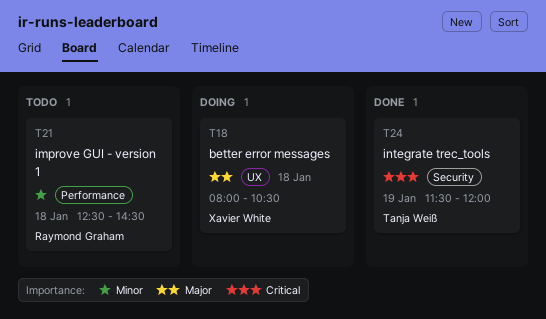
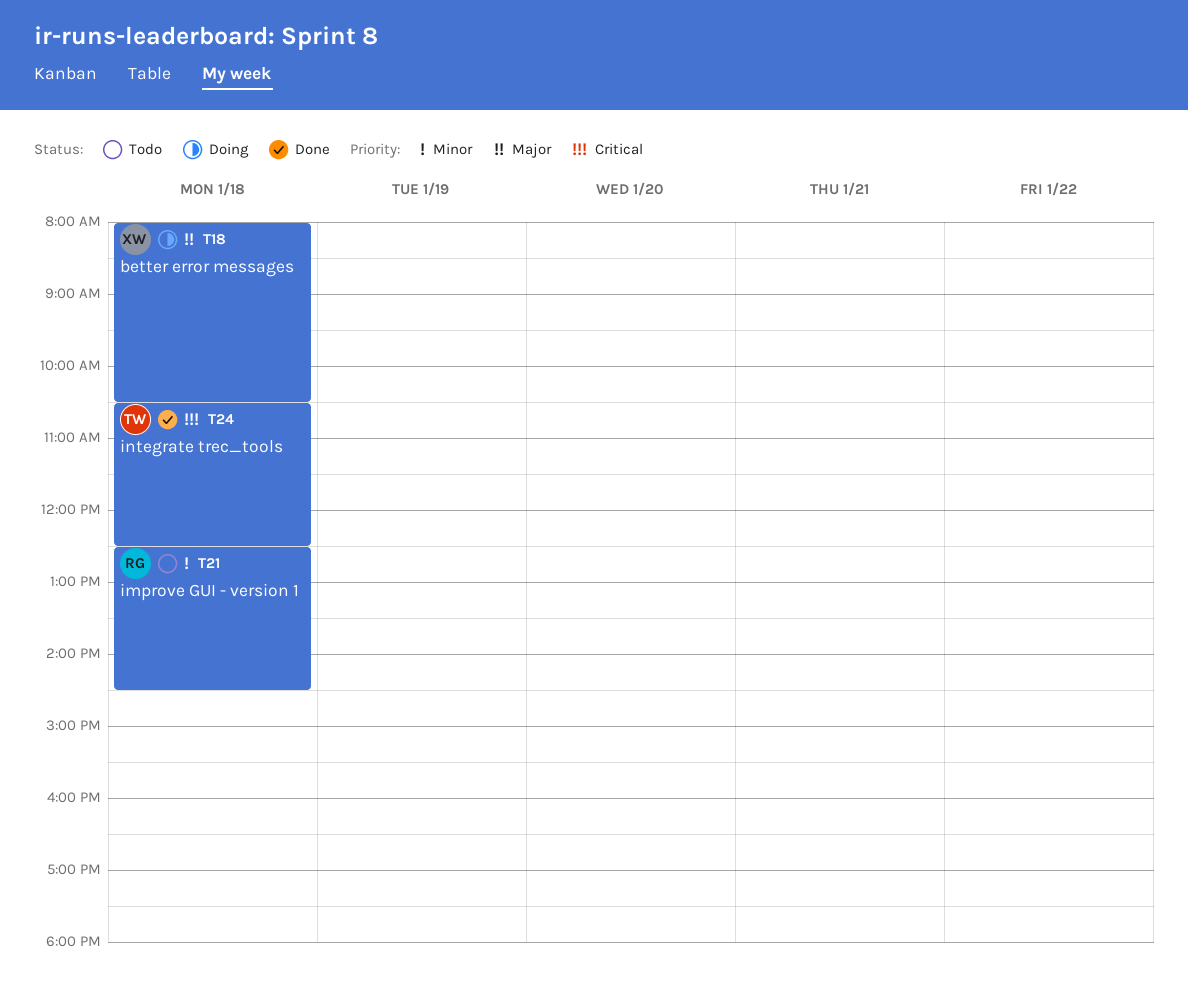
T24, day: Jan 19 -> Jan 18
T24, begins: 11:30 -> 10:30
T24, ends: 12:00 -> 12:30

